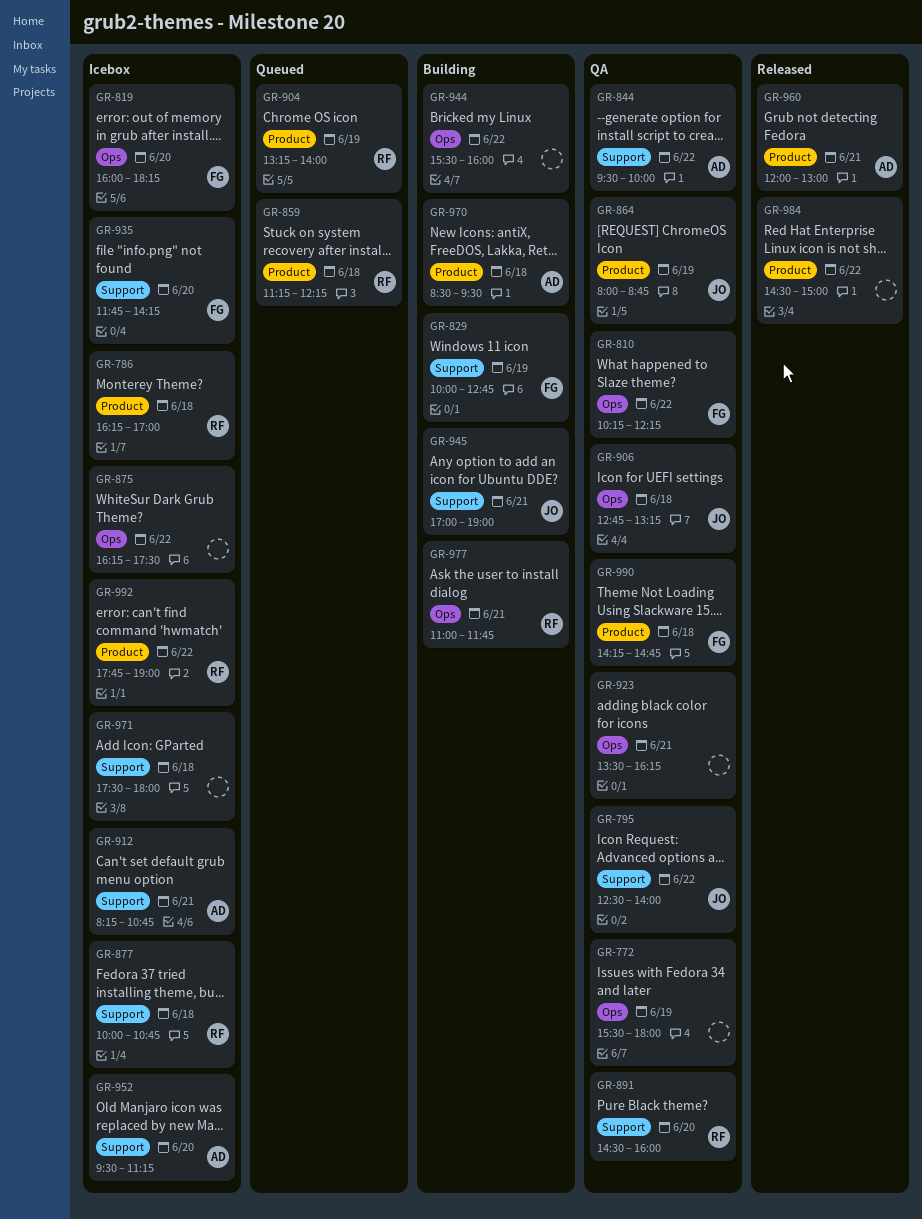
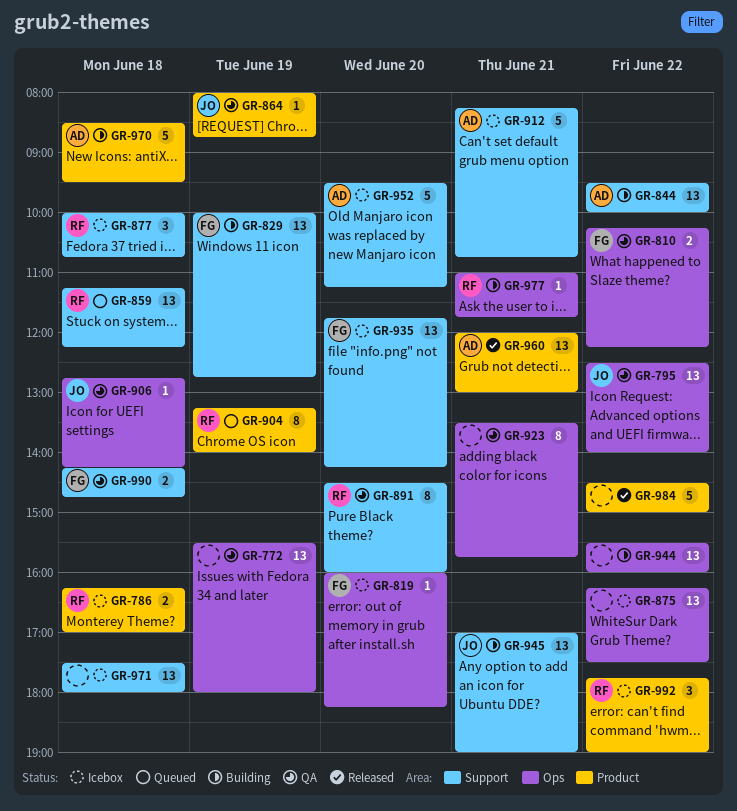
GR-795, label: Support -> Ops
GR-844, status: QA -> Building
GR-859, label: Product -> Support
GR-906, ends: 13:15 -> 14:15
GR-923, ends: 16:15 -> 15:45
GR-990, label: Product -> Support

